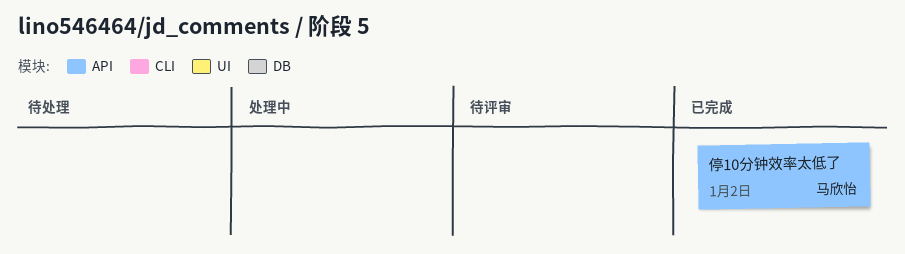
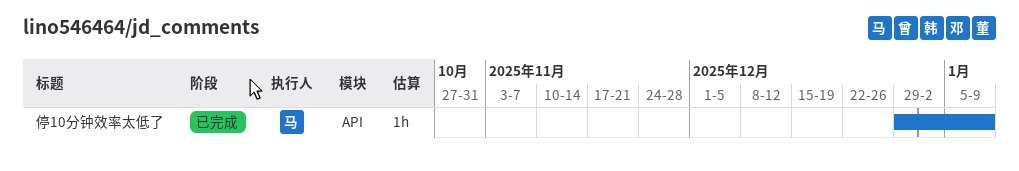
停10分钟效率太低了, due: Jan 2 -> Jan 9

